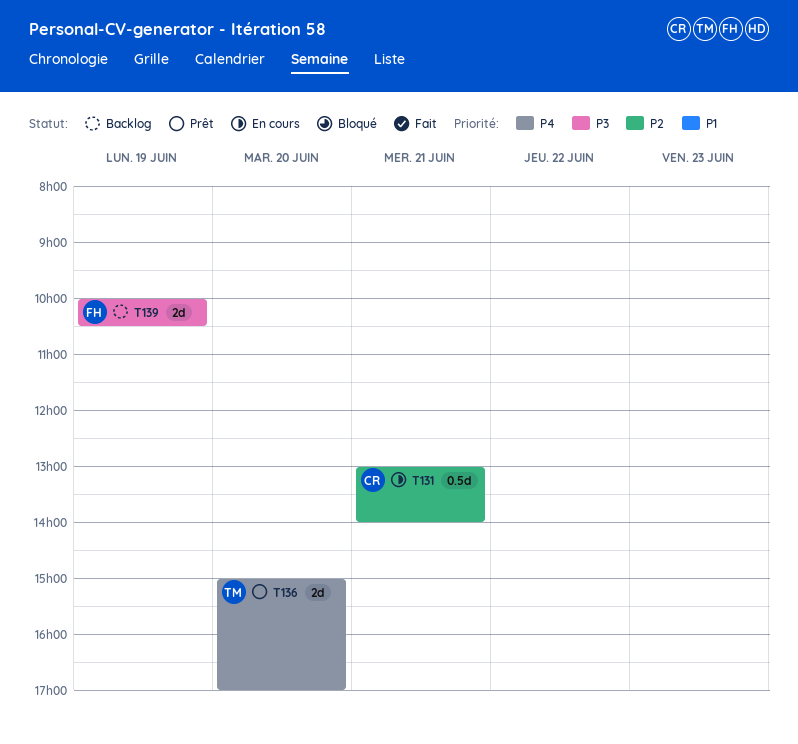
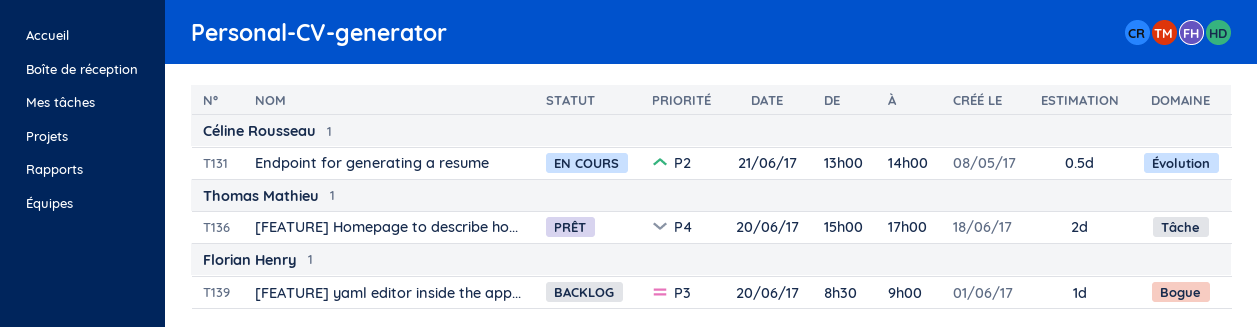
T139, estimate: 2d -> 1d
T139, day: Jun 19 -> Jun 20
T139, begins: 10:00 -> 08:30
T139, ends: 10:30 -> 09:00

